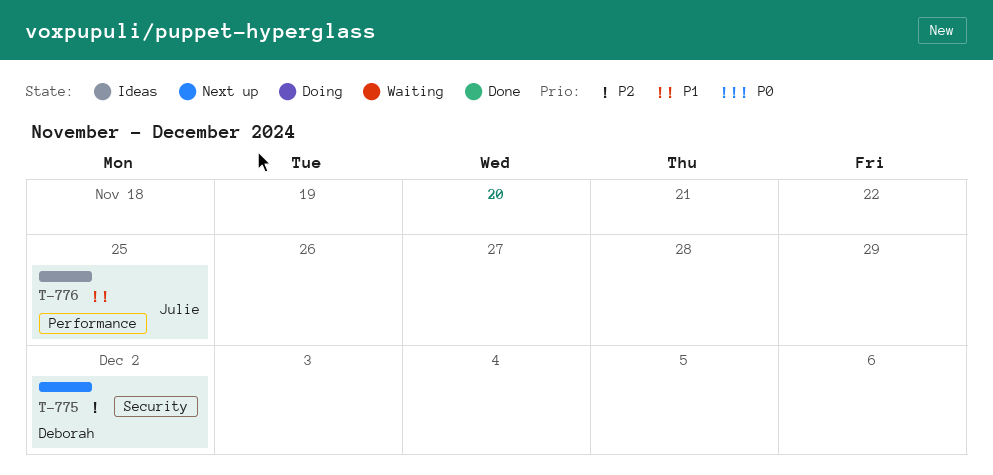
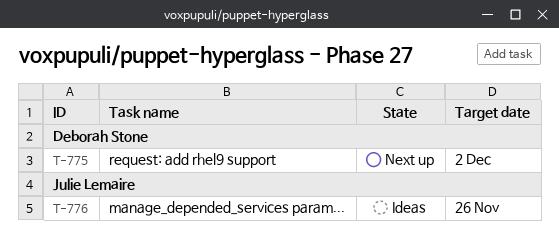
T-776, due: Nov 25 -> Nov 26

